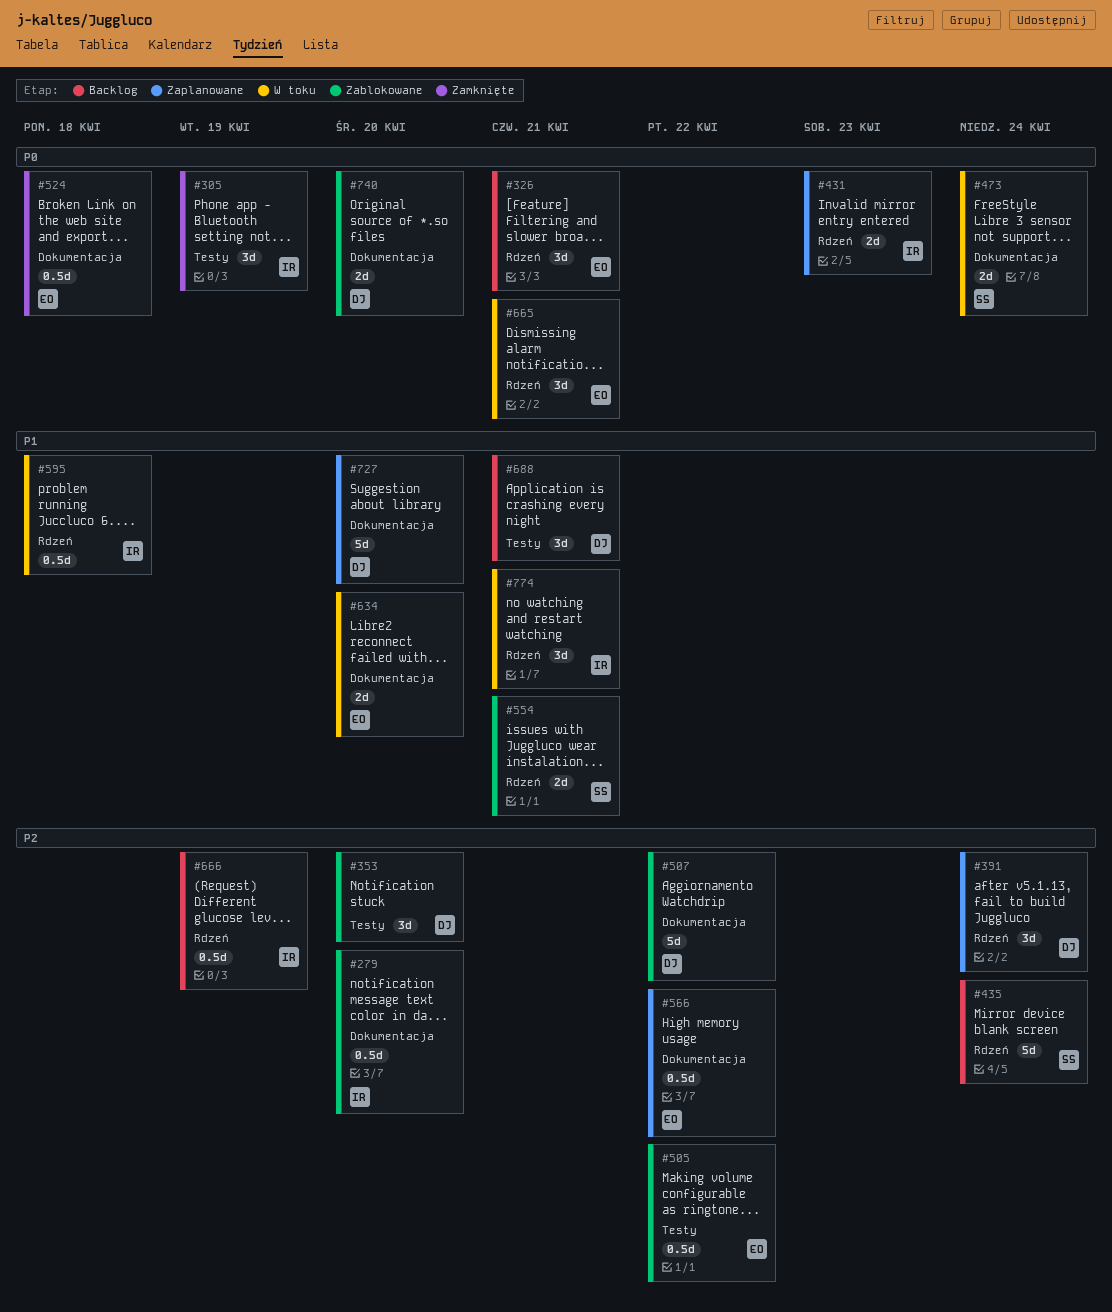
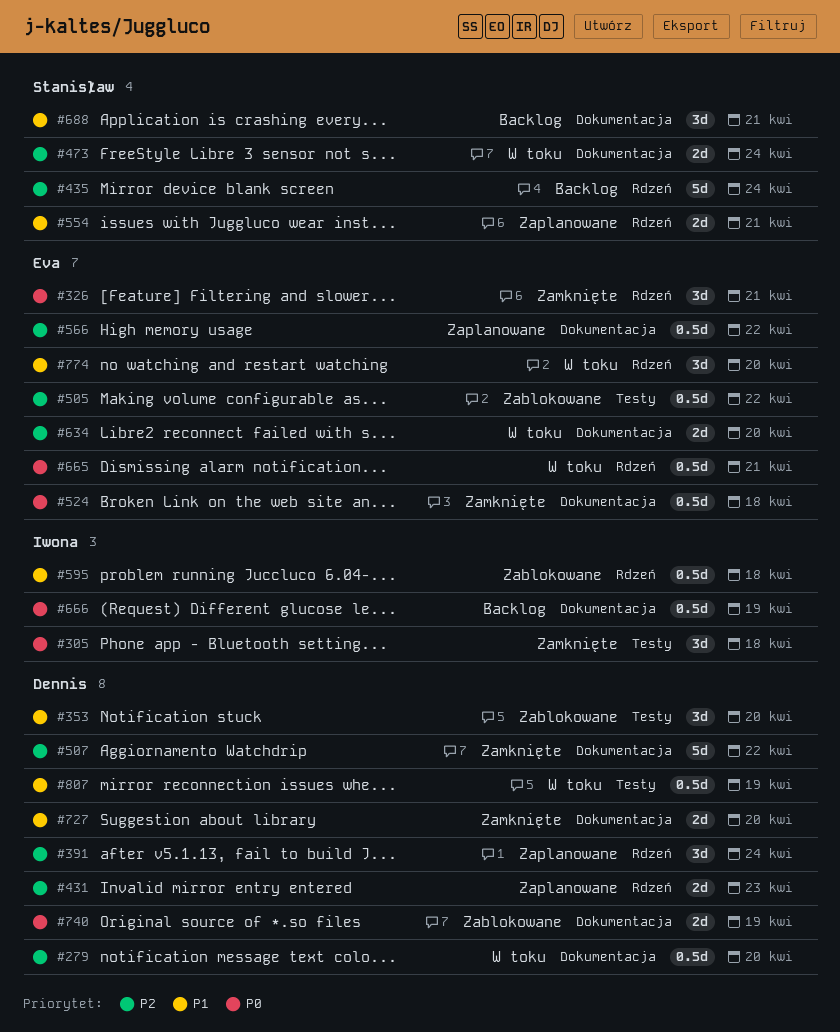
#279, status: Zablokowane -> W toku
#279, owner: Iwona -> Dennis
#305, due: Apr 19 -> Apr 18
#326, status: Backlog -> Zamknięte
#353, priority: P2 -> P1
#431, owner: Iwona -> Dennis
#431, priority: P0 -> P2
#473, priority: P0 -> P2
#507, status: Zablokowane -> Zamknięte
#554, status: Zablokowane -> Zaplanowane
#595, status: W toku -> Zablokowane
#634, priority: P1 -> P2
#665, estimate: 3d -> 0.5d
#666, priority: P2 -> P0
#666, label: Rdzeń -> Dokumentacja
#688, owner: Dennis -> Stanisław
#688, label: Testy -> Dokumentacja
#727, status: Zaplanowane -> Zamknięte
#727, estimate: 5d -> 2d
#740, due: Apr 20 -> Apr 19
#774, owner: Iwona -> Eva
#774, due: Apr 21 -> Apr 20
#807: none -> present

